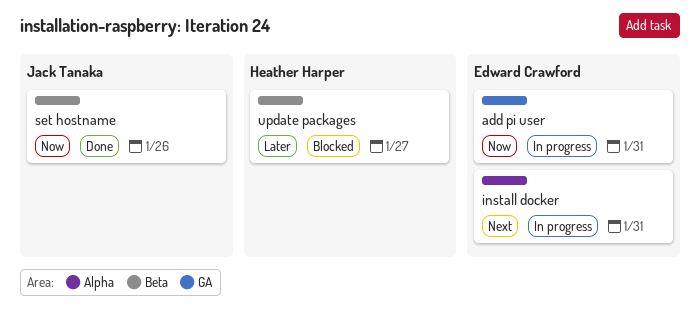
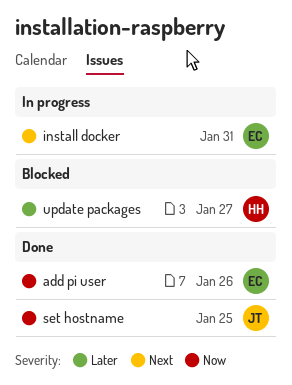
add pi user, status: In progress -> Done
add pi user, due: Jan 31 -> Jan 26
set hostname, due: Jan 26 -> Jan 25

